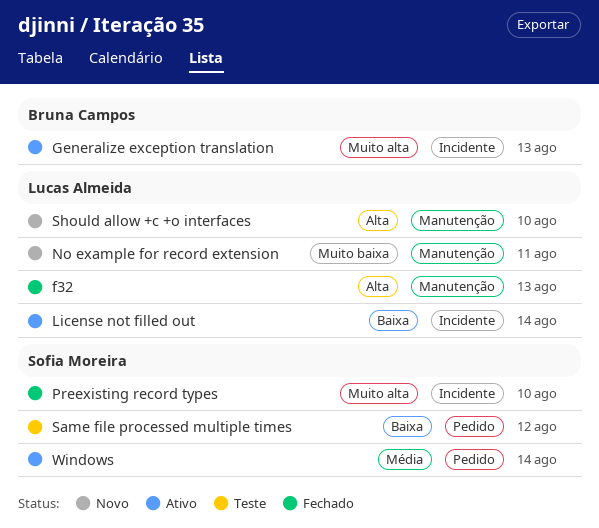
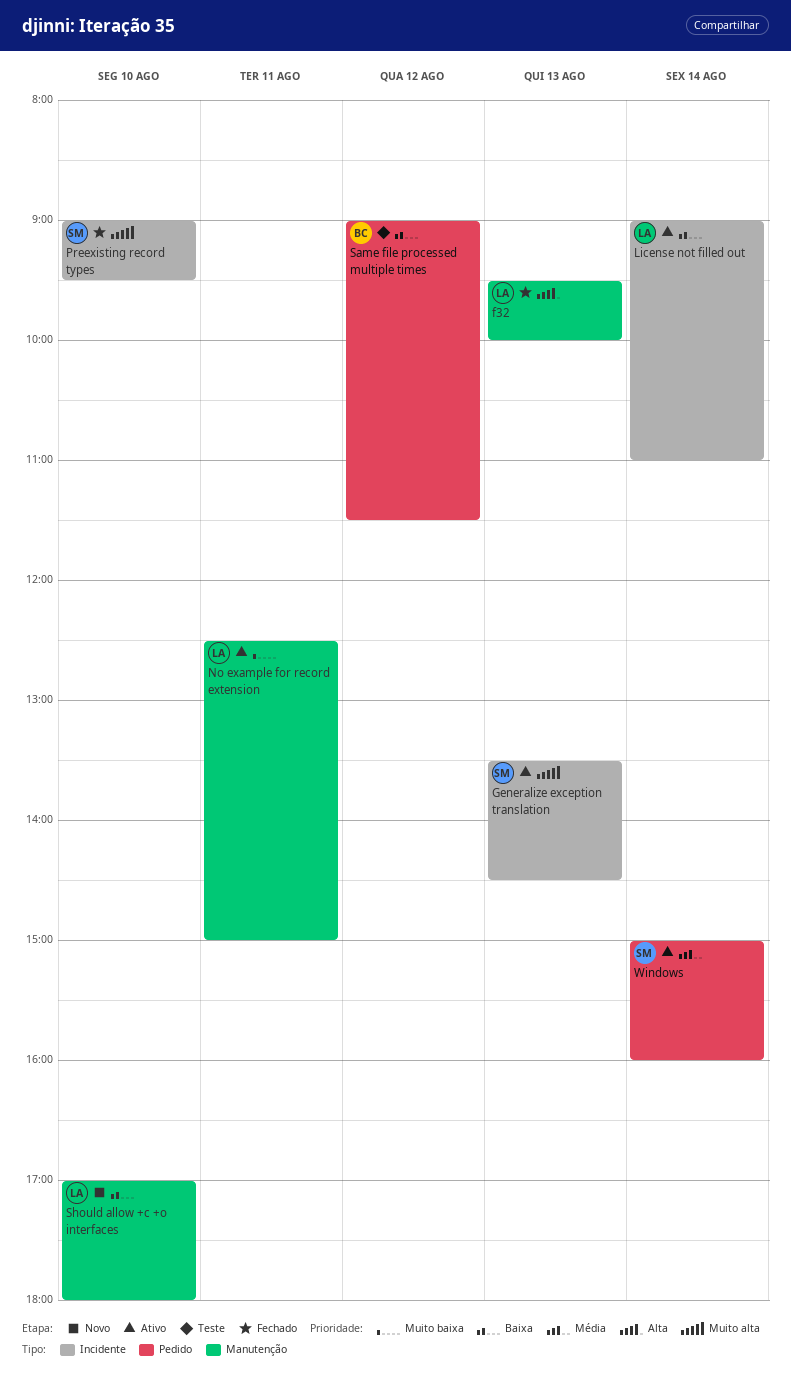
Generalize exception translation, owner: Bruna Campos -> Sofia Moreira
No example for record extension, status: Novo -> Ativo
Same file processed multiple times, owner: Sofia Moreira -> Bruna Campos
Should allow +c +o interfaces, priority: Alta -> Baixa

